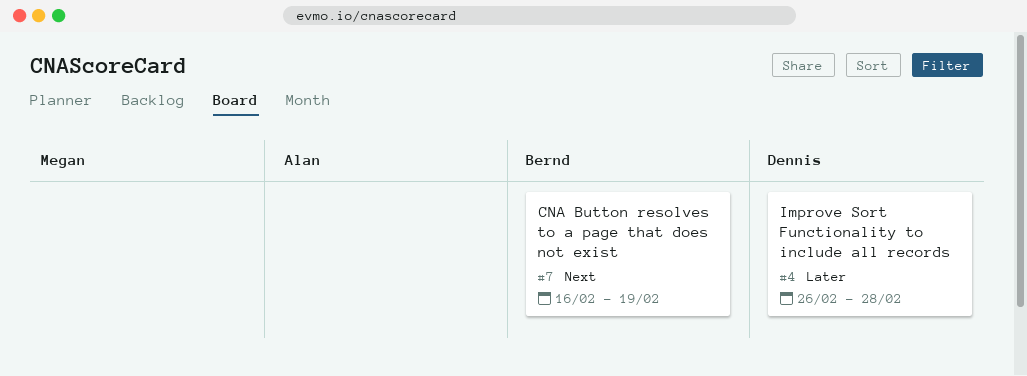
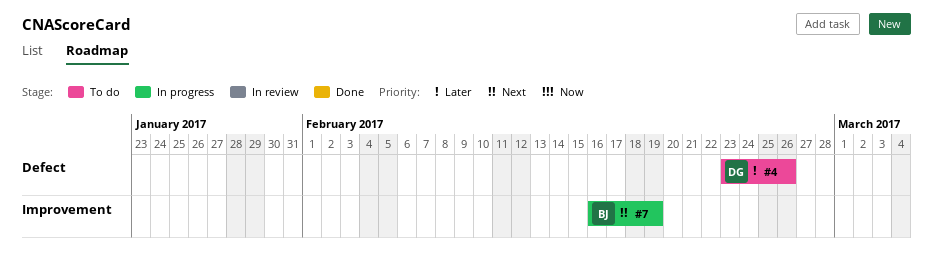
#4, start: Feb 26 -> Feb 23
#4, due: Feb 28 -> Feb 26

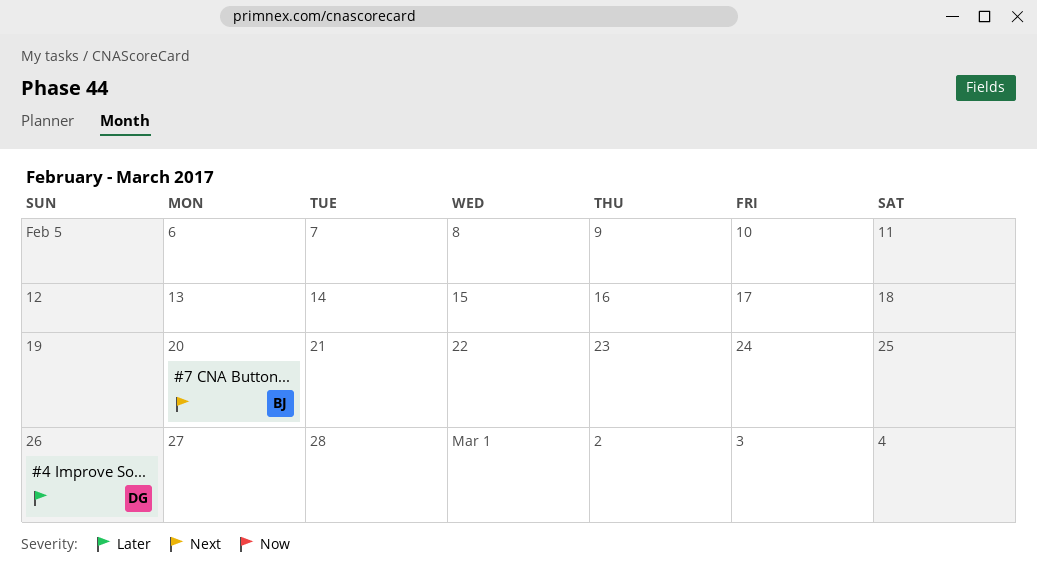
#7, due: Feb 19 -> Feb 20

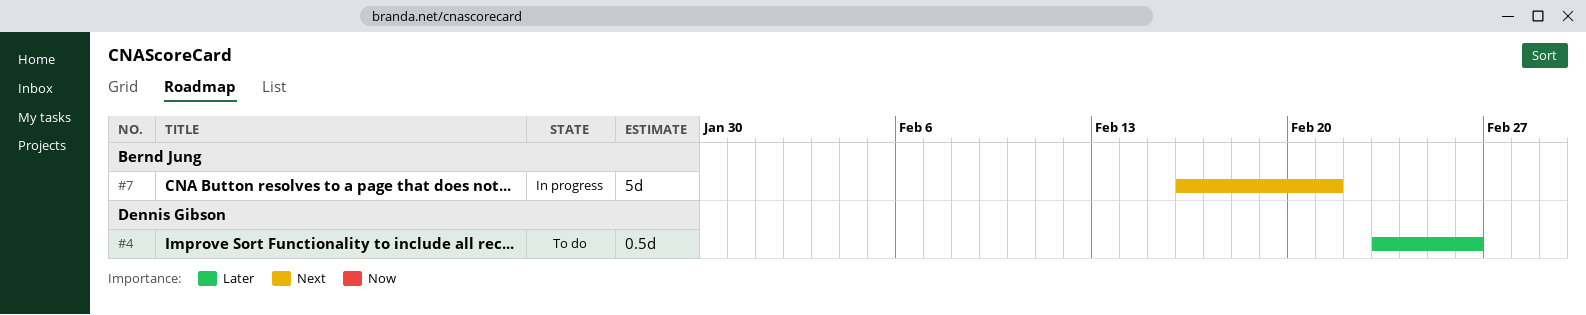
#7, due: Feb 20 -> Feb 21

